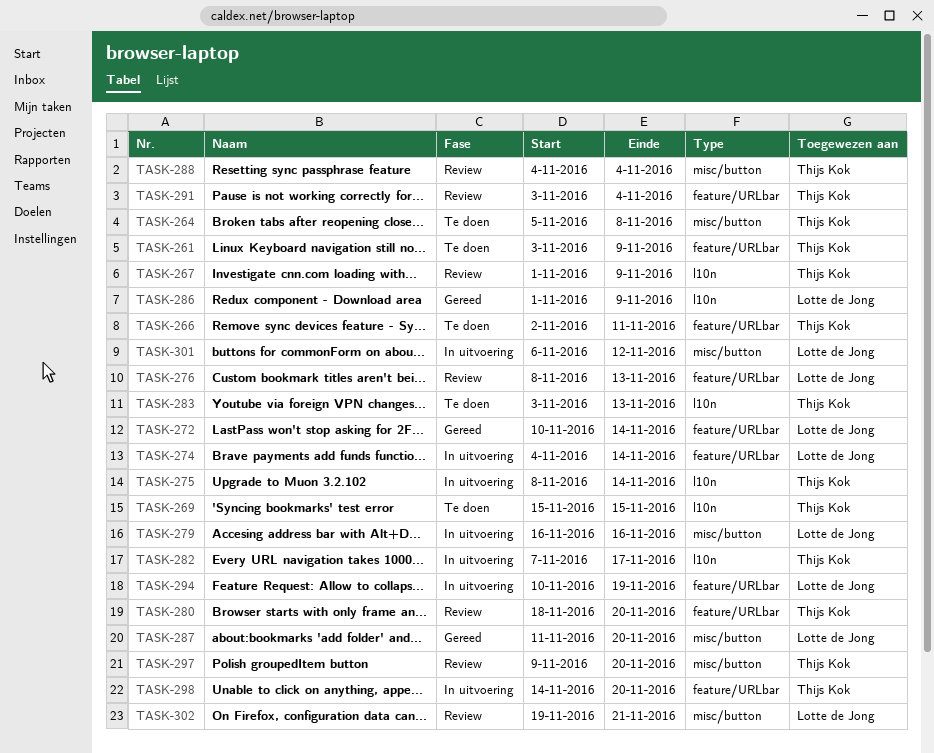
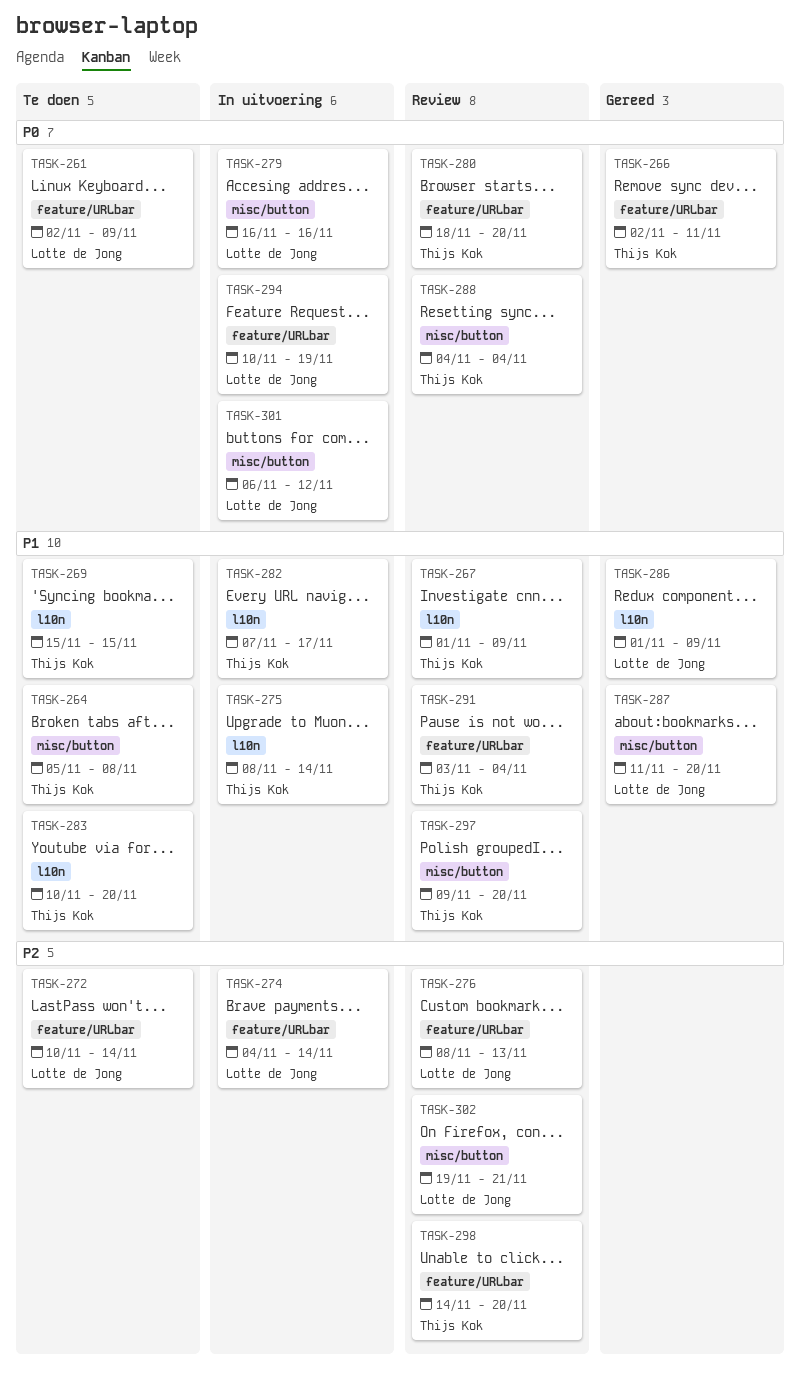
TASK-261, owner: Thijs Kok -> Lotte de Jong
TASK-261, start: Nov 3 -> Nov 2
TASK-266, status: Te doen -> Gereed
TASK-272, status: Gereed -> Te doen
TASK-283, start: Nov 3 -> Nov 10
TASK-283, due: Nov 13 -> Nov 20
TASK-298, status: In uitvoering -> Review

